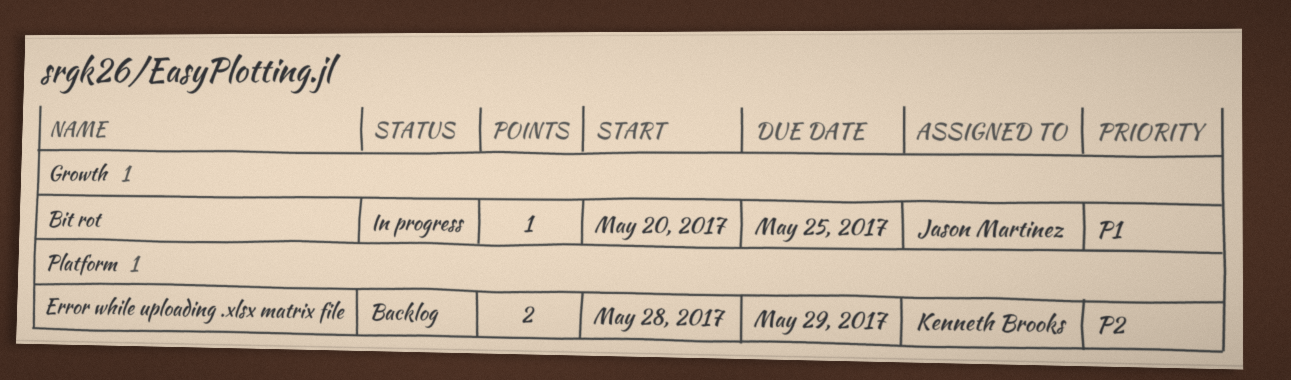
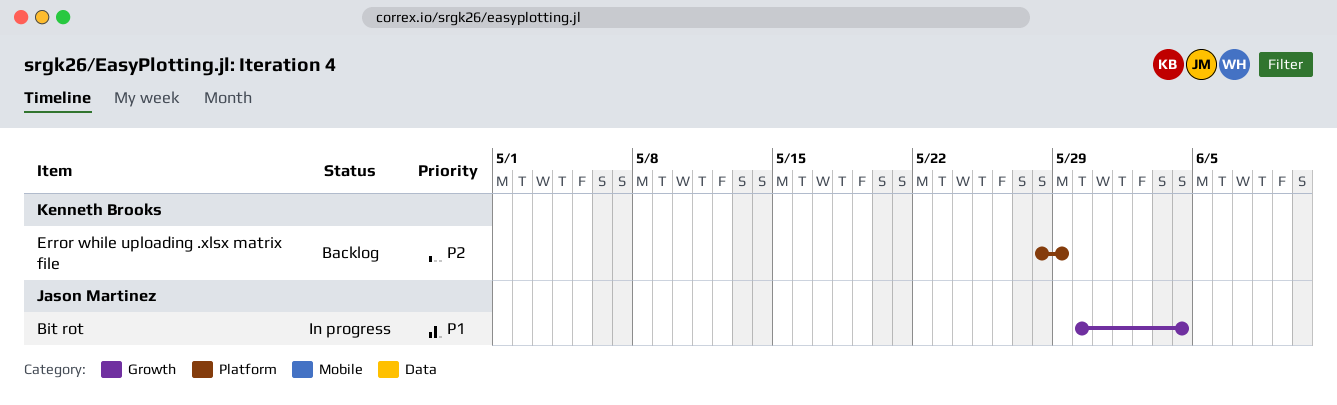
Bit rot, start: May 20 -> May 30
Bit rot, due: May 25 -> Jun 4

